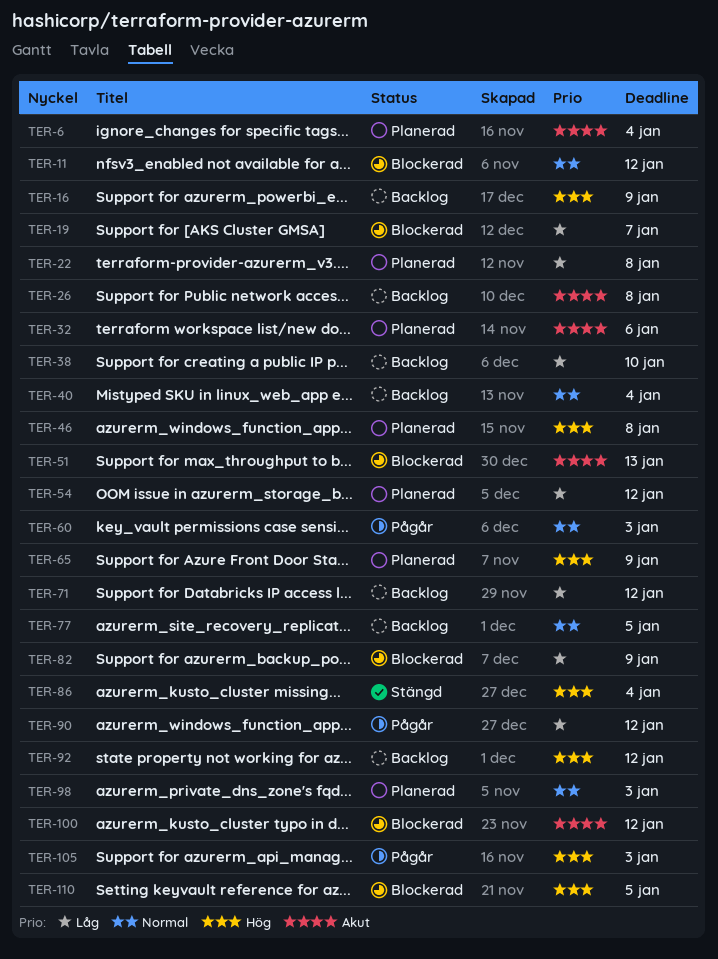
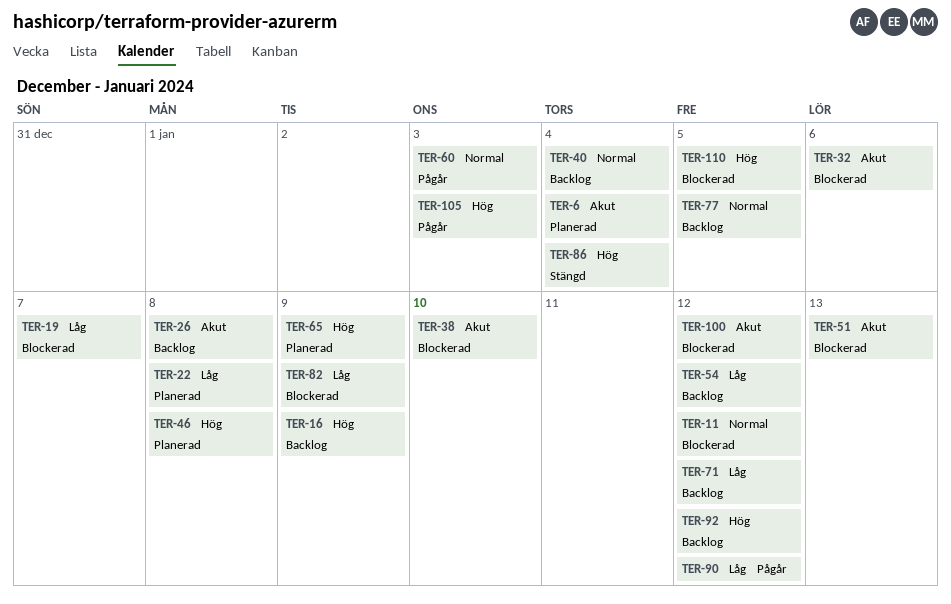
TER-32, status: Planerad -> Blockerad
TER-38, status: Backlog -> Blockerad
TER-38, priority: Låg -> Akut
TER-54, status: Planerad -> Backlog
TER-98: present -> none

